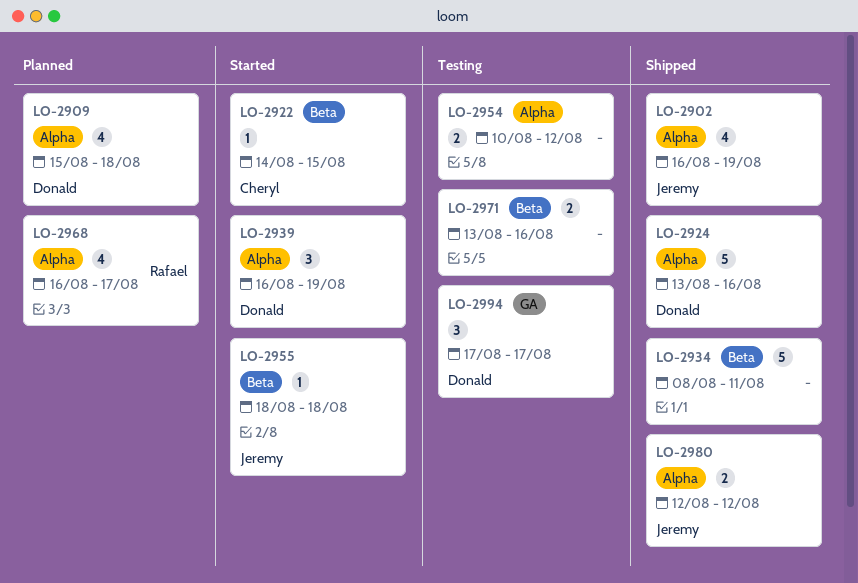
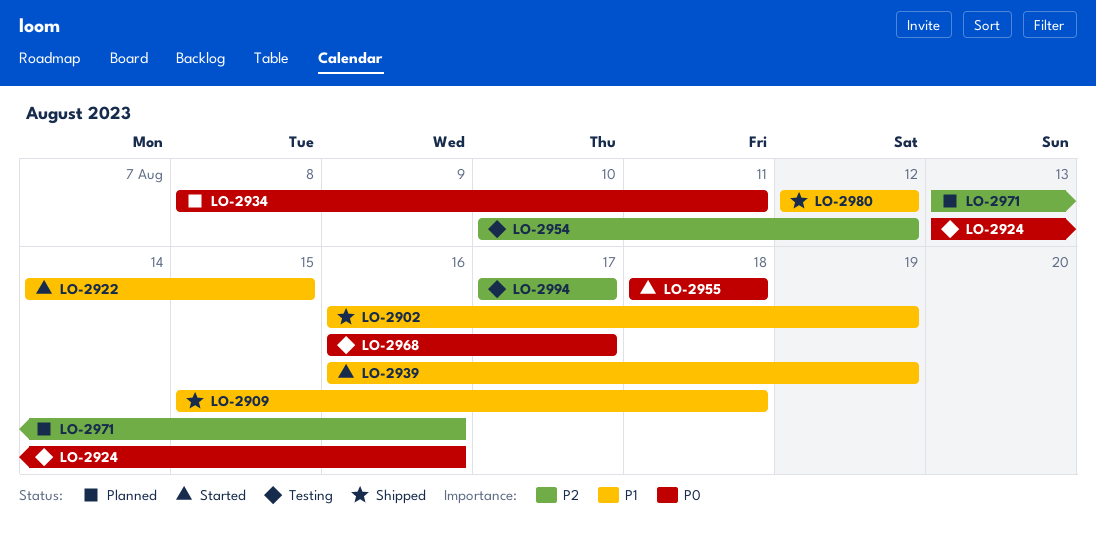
LO-2909, status: Planned -> Shipped
LO-2924, status: Shipped -> Testing
LO-2934, status: Shipped -> Planned
LO-2968, status: Planned -> Testing
LO-2971, status: Testing -> Planned

